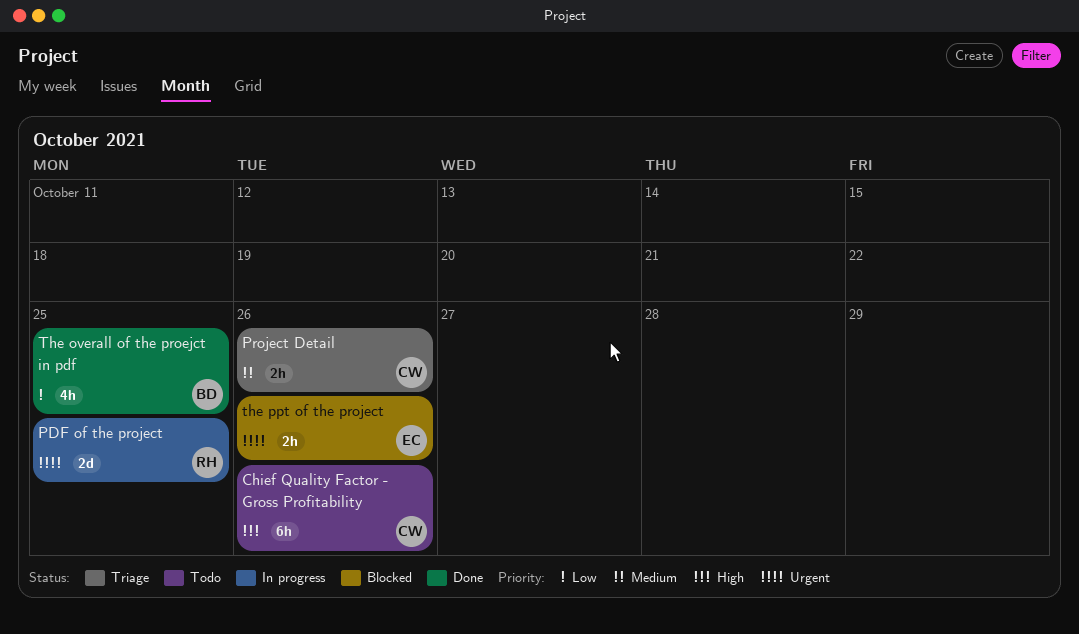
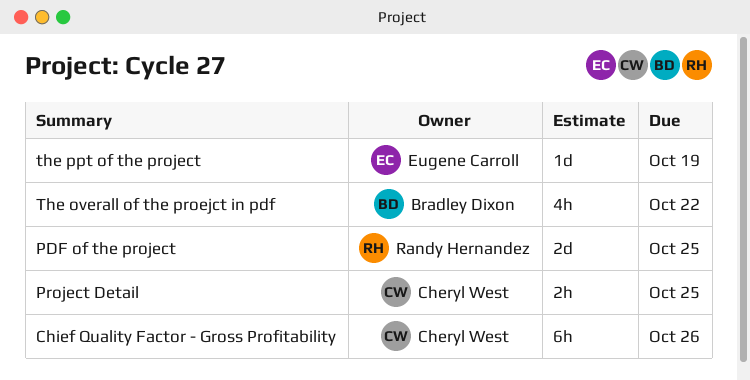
Project Detail, due: Oct 26 -> Oct 25
The overall of the proejct in pdf, due: Oct 25 -> Oct 22
the ppt of the project, estimate: 2h -> 1d
the ppt of the project, due: Oct 26 -> Oct 19

